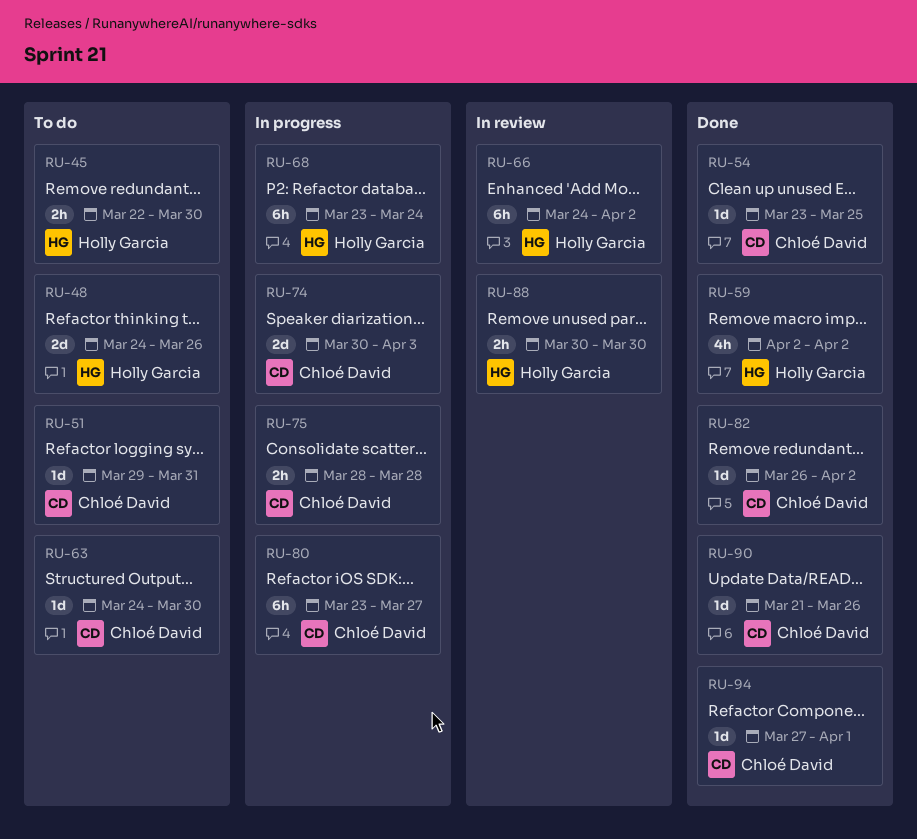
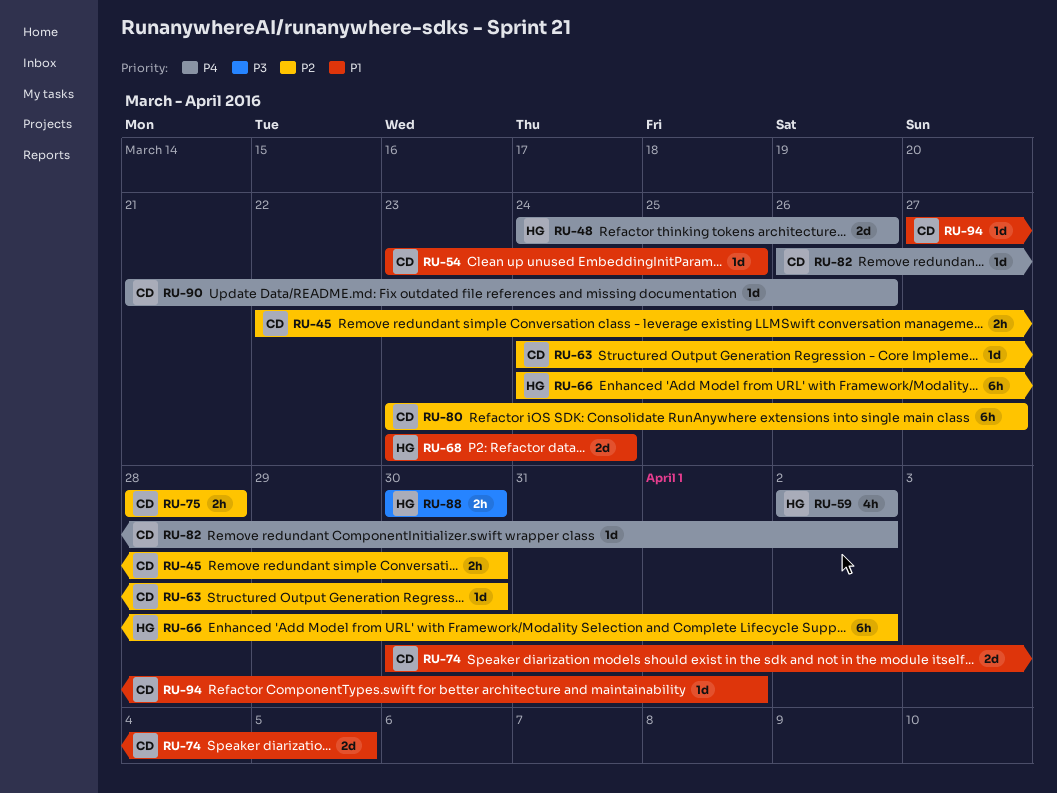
RU-45, owner: Holly Garcia -> Chloé David
RU-51: present -> none
RU-68, estimate: 6h -> 2d
RU-74, due: Apr 3 -> Apr 5

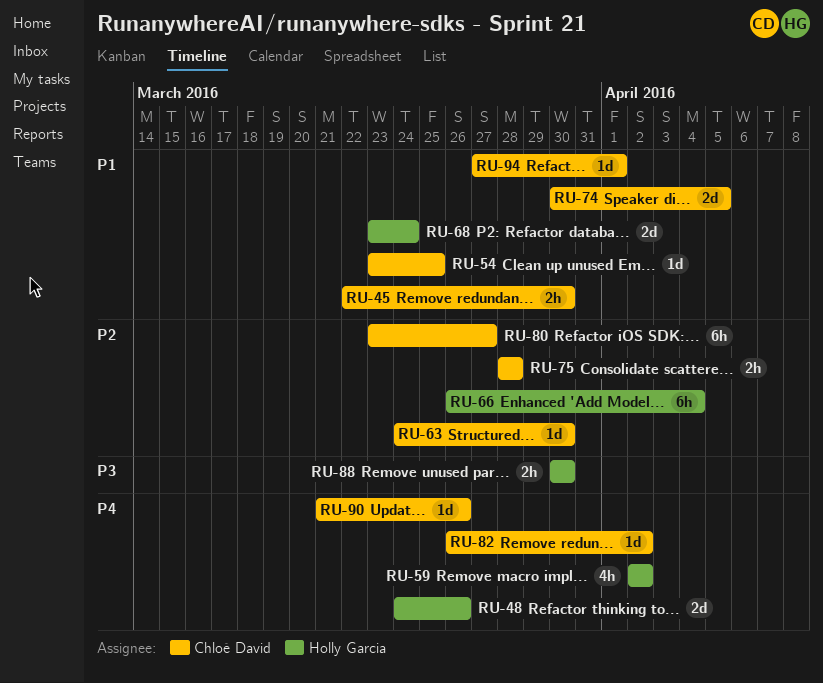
RU-45, priority: P2 -> P1
RU-66, start: Mar 24 -> Mar 26
RU-66, due: Apr 2 -> Apr 4

